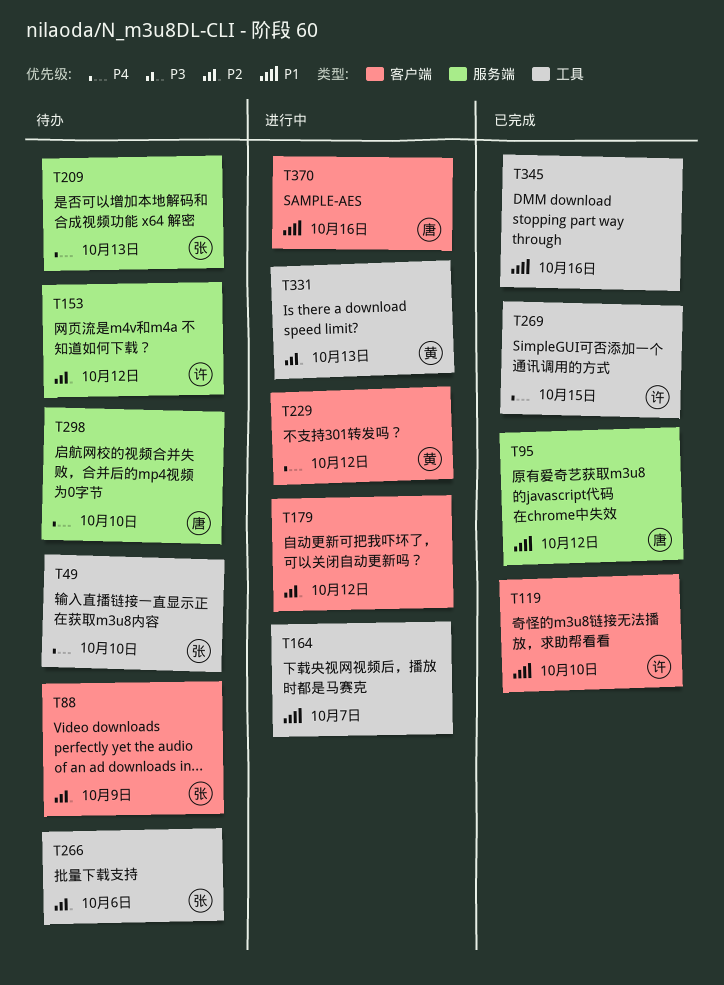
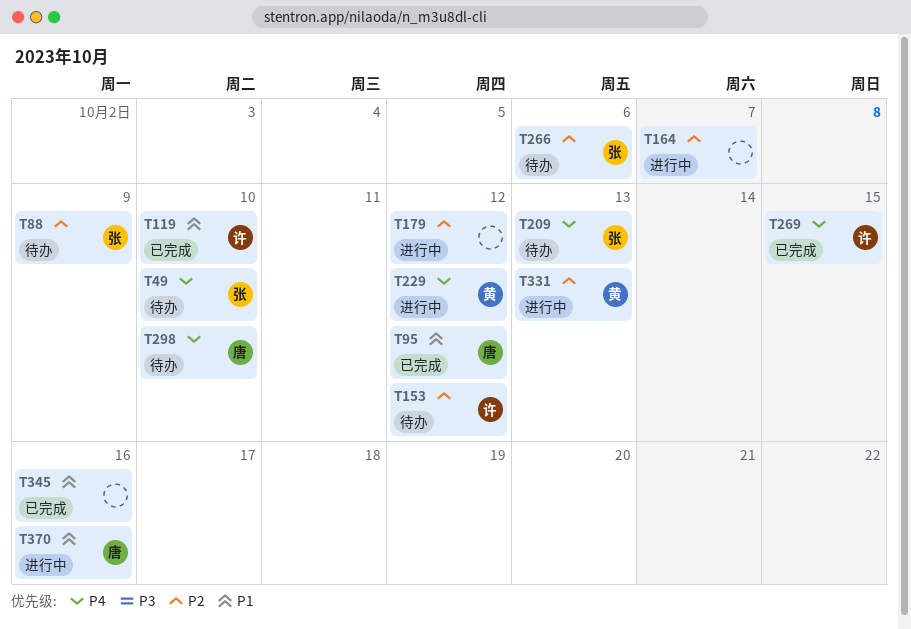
T164, priority: P1 -> P2

